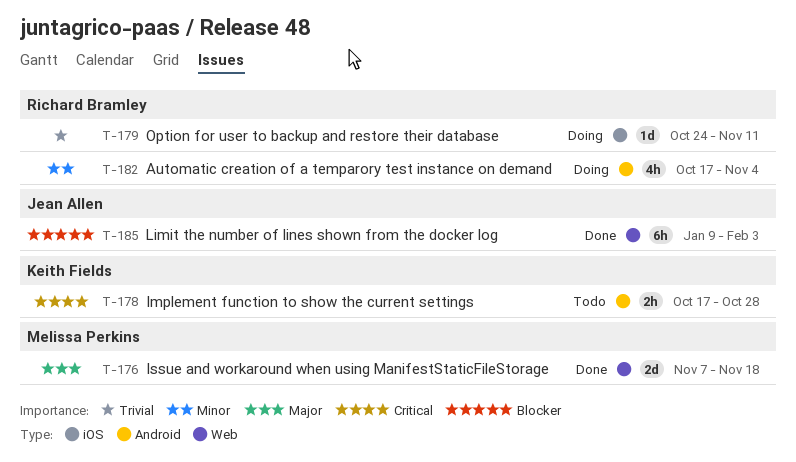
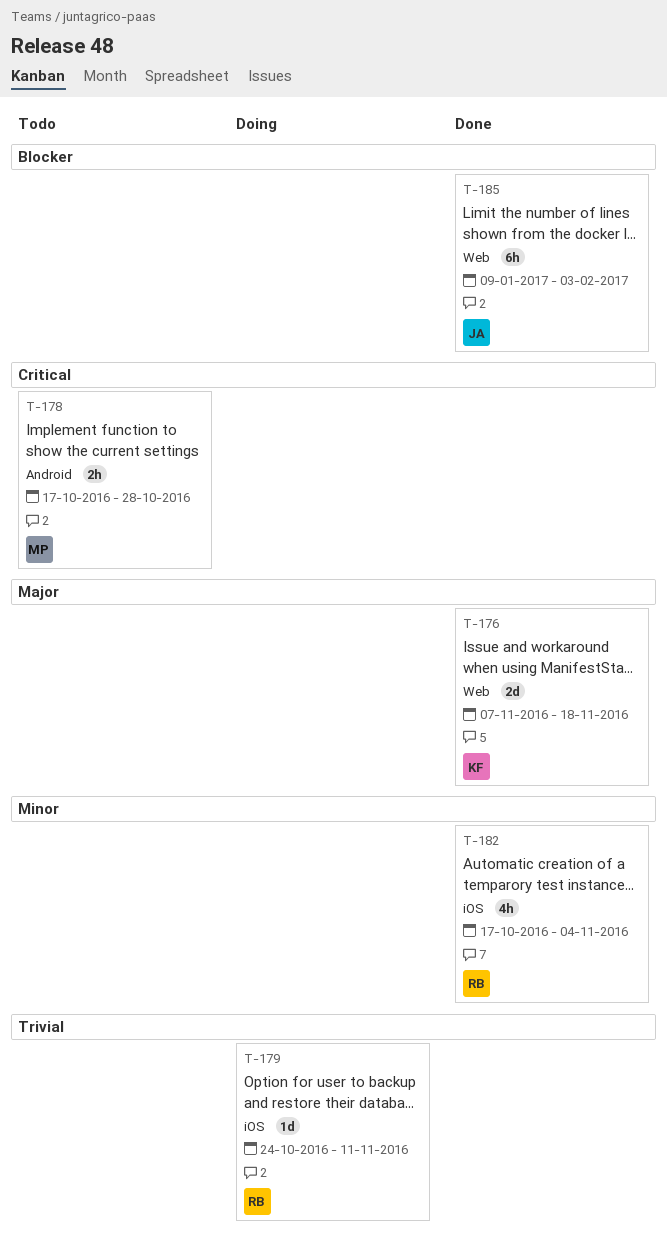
T-176, owner: Melissa Perkins -> Keith Fields
T-178, owner: Keith Fields -> Melissa Perkins
T-182, status: Doing -> Done
T-182, label: Android -> iOS

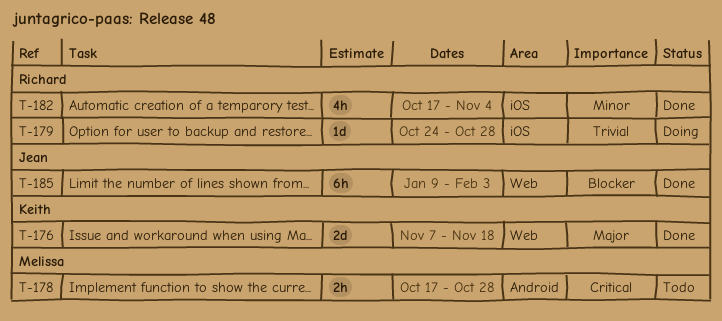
T-179, due: Nov 11 -> Oct 28

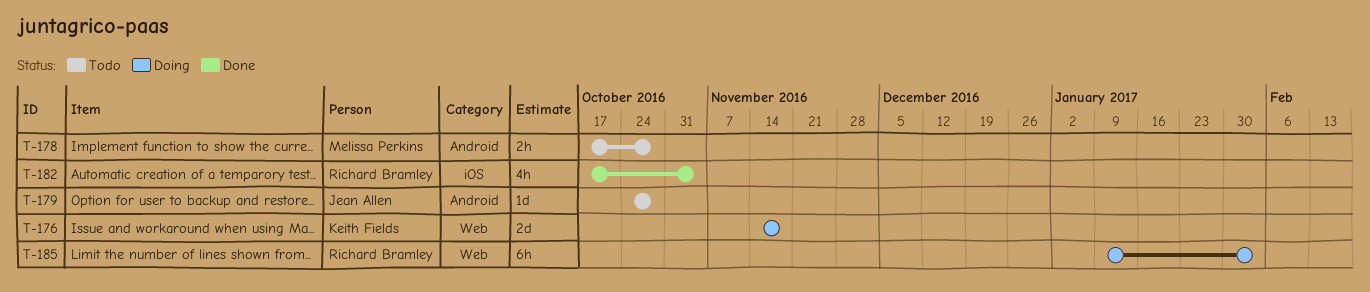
T-176, status: Done -> Doing
T-176, start: Nov 7 -> Nov 14
T-179, status: Doing -> Todo
T-179, owner: Richard Bramley -> Jean Allen
T-179, label: iOS -> Android
T-185, status: Done -> Doing
T-185, owner: Jean Allen -> Richard Bramley

